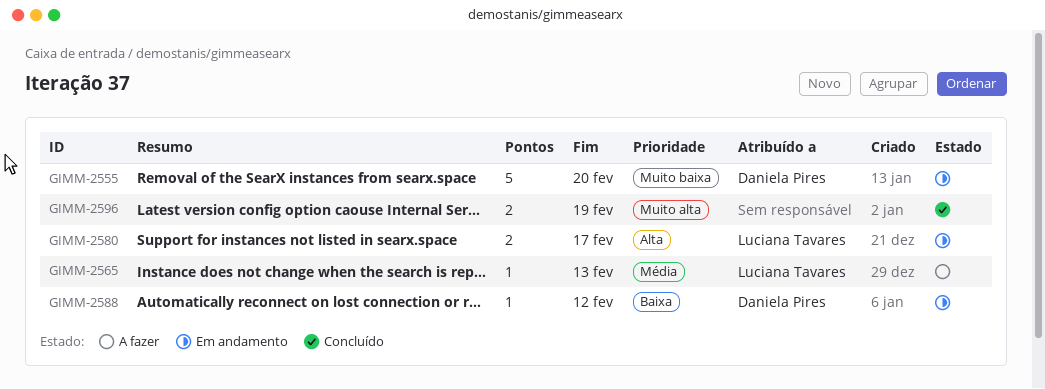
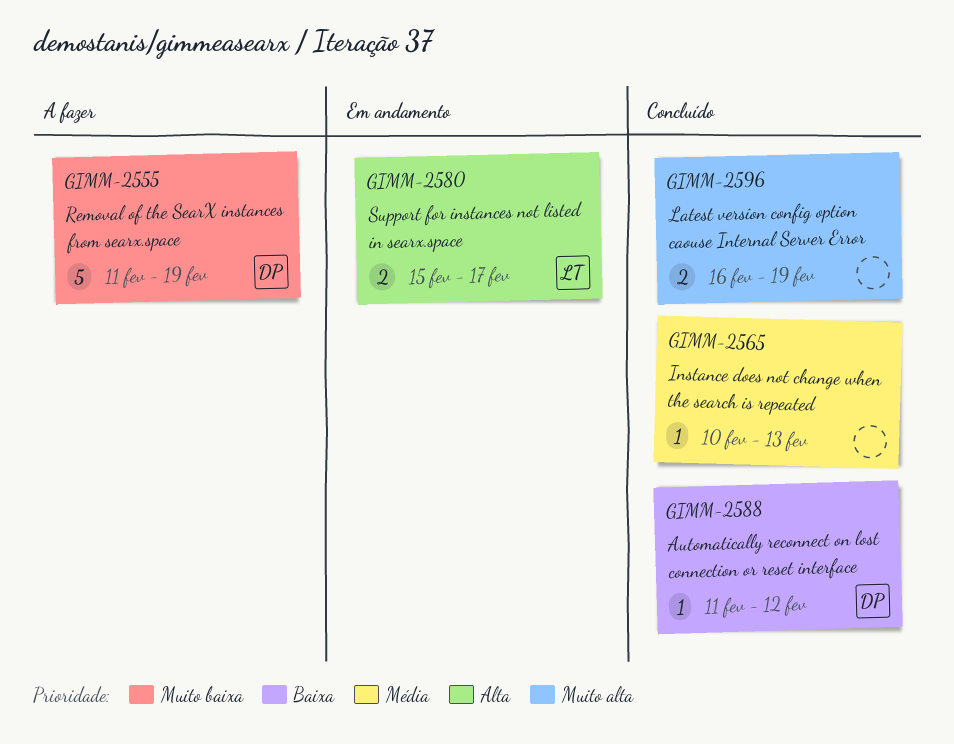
GIMM-2555, status: Em andamento -> A fazer
GIMM-2555, due: Feb 20 -> Feb 19
GIMM-2565, status: A fazer -> Concluído
GIMM-2565, owner: Luciana Tavares -> none
GIMM-2588, status: Em andamento -> Concluído

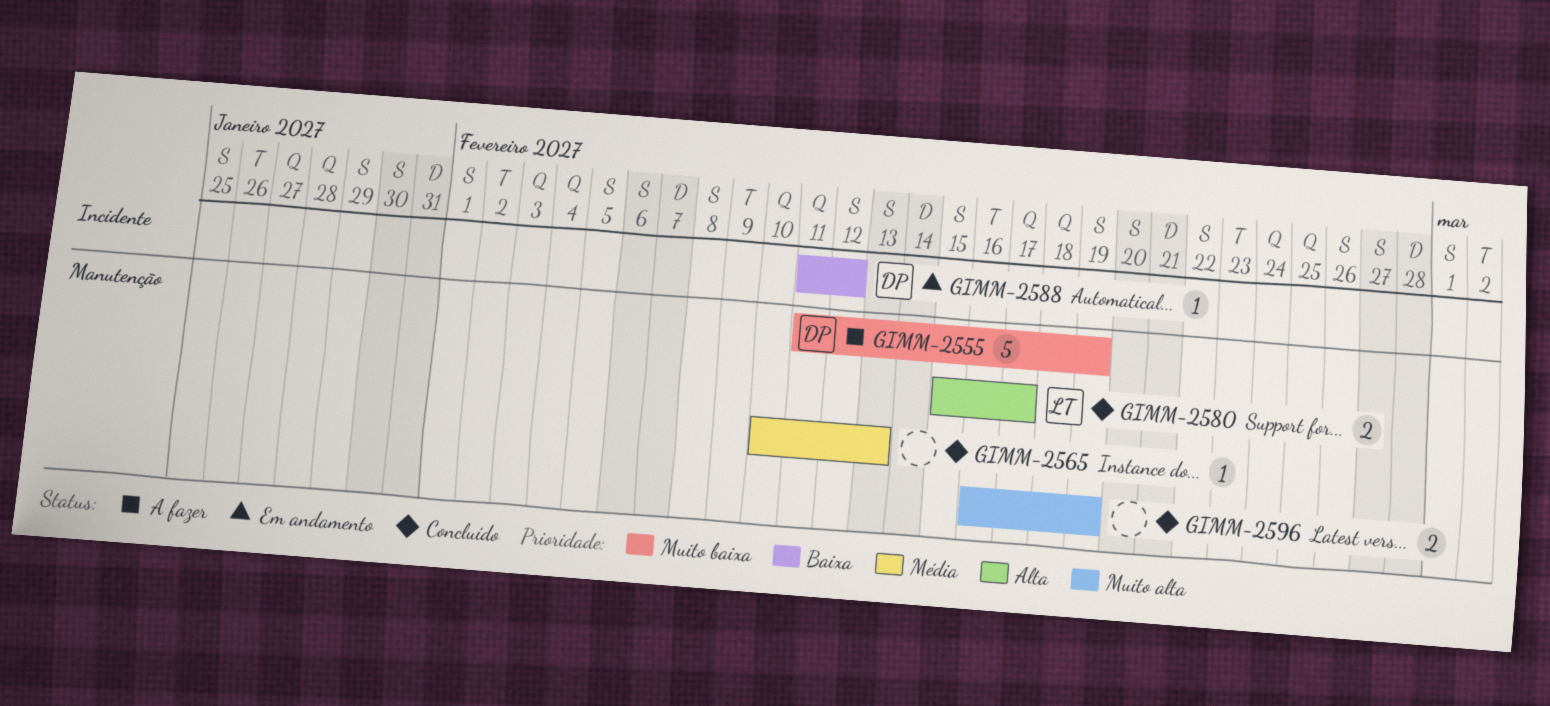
GIMM-2580, status: Em andamento -> Concluído
GIMM-2588, status: Concluído -> Em andamento

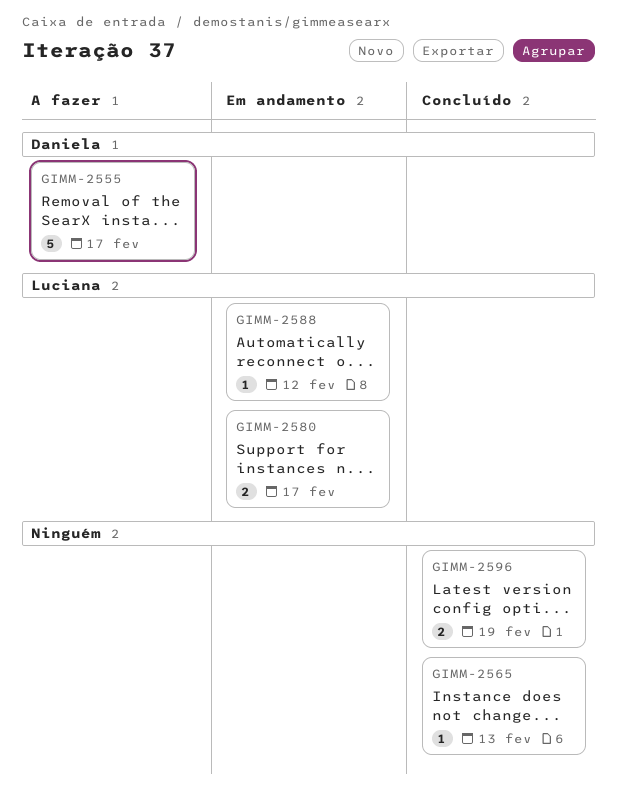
GIMM-2555, due: Feb 19 -> Feb 17
GIMM-2580, status: Concluído -> Em andamento
GIMM-2588, owner: Daniela -> Luciana

